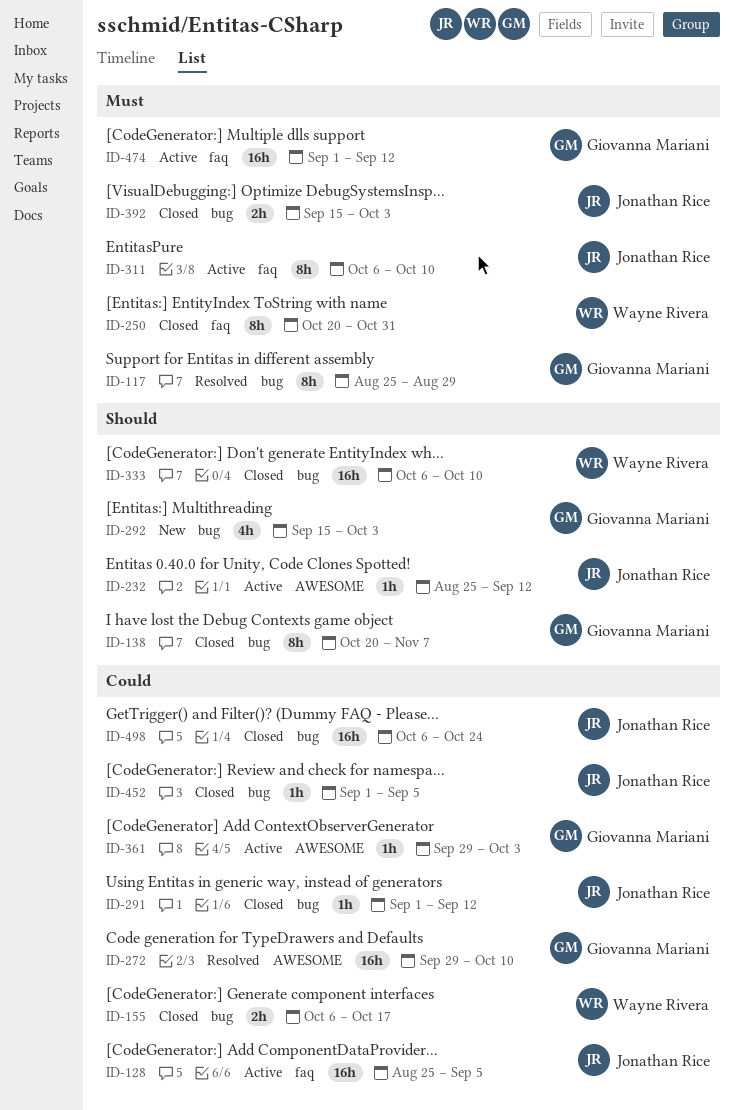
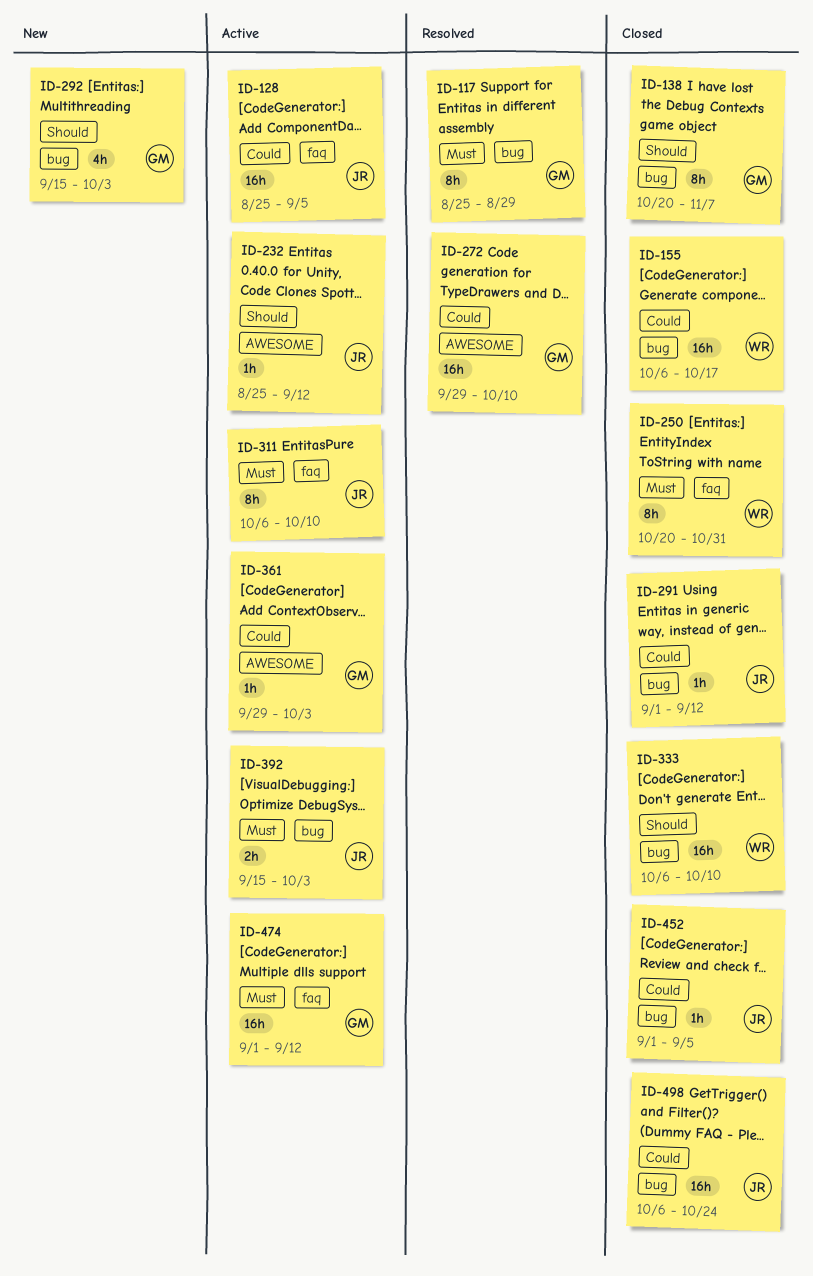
ID-155, estimate: 2h -> 16h
ID-392, status: Closed -> Active

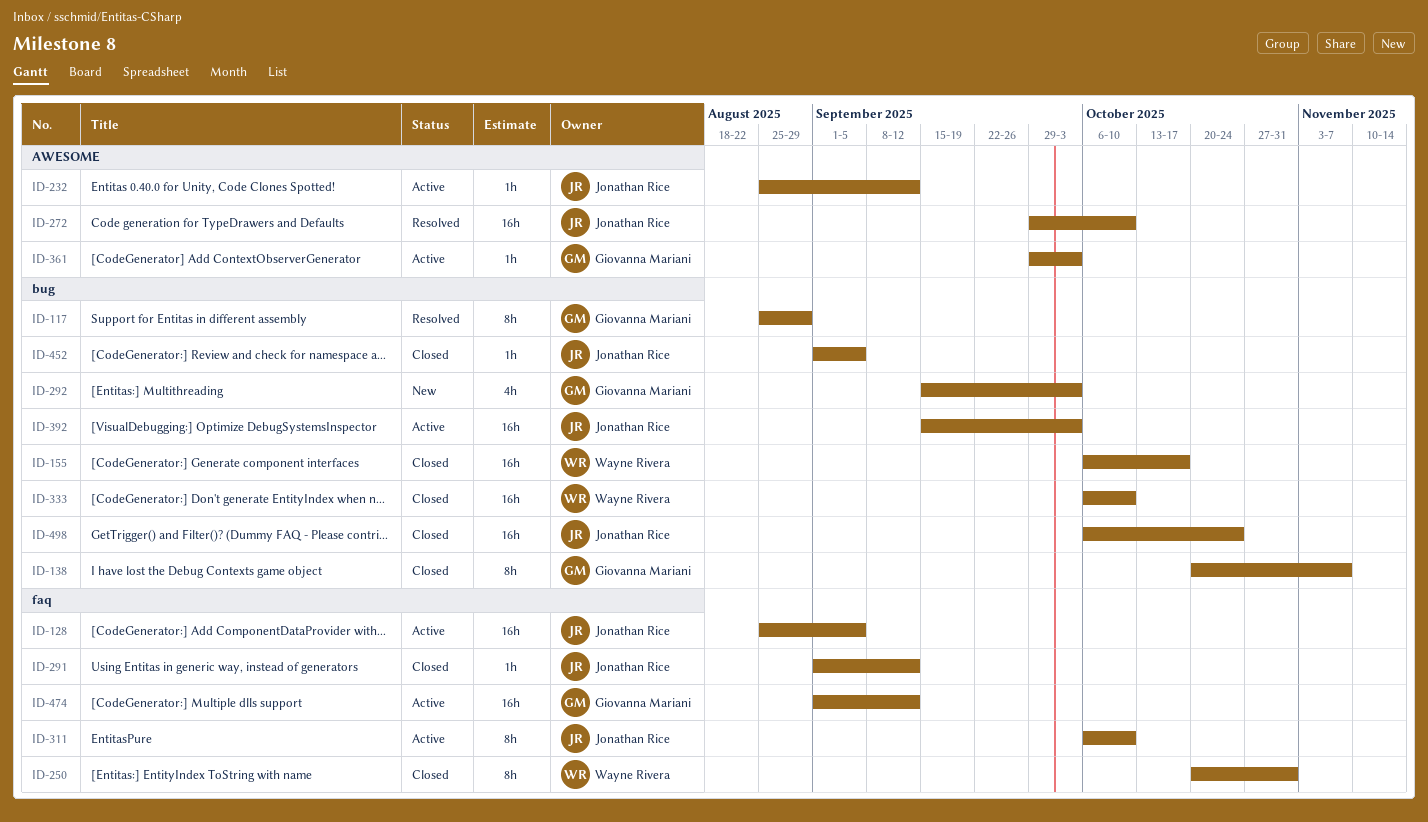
ID-272, owner: Giovanna Mariani -> Jonathan Rice
ID-291, label: bug -> faq
ID-392, estimate: 2h -> 16h

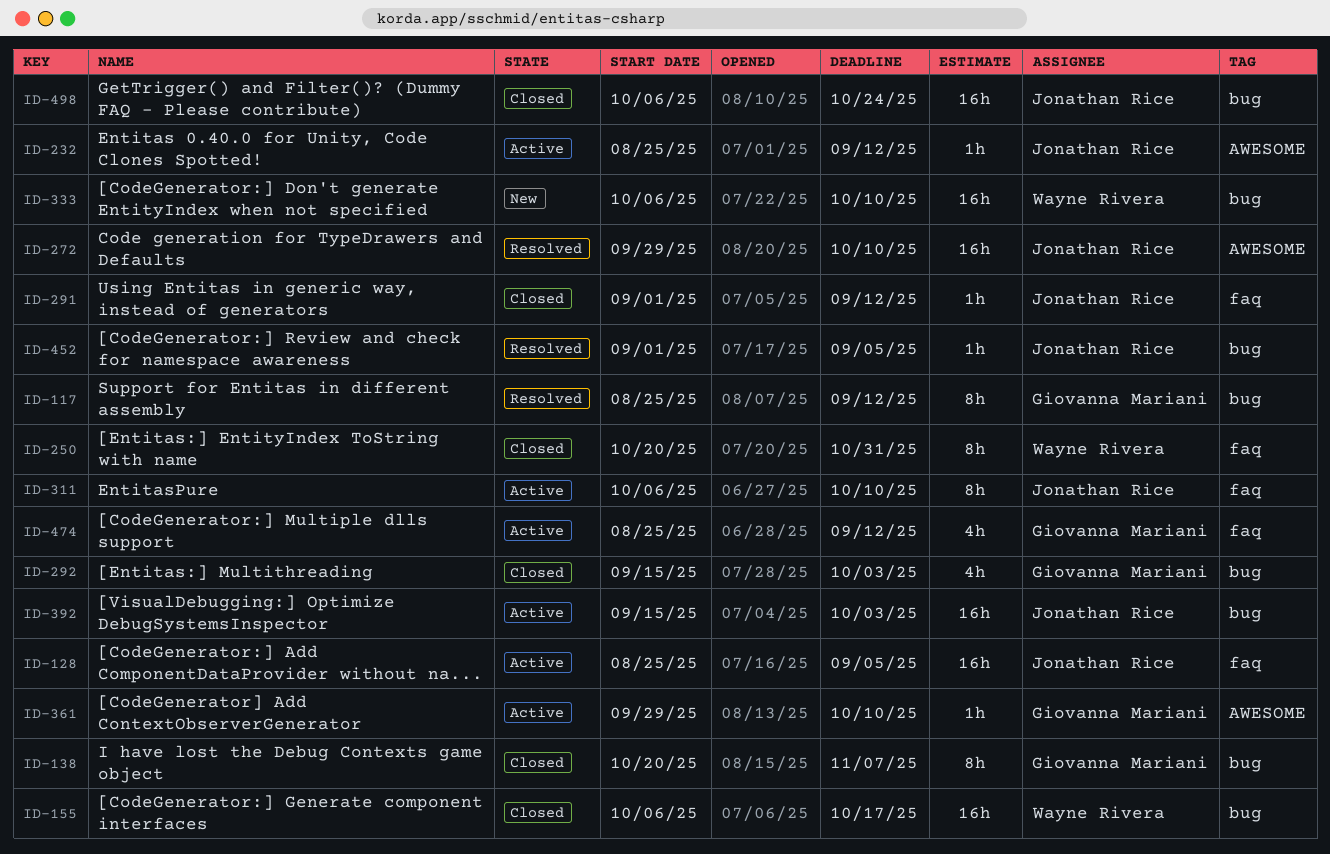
ID-117, due: Aug 29 -> Sep 12
ID-292, status: New -> Closed
ID-333, status: Closed -> New
ID-361, due: Oct 3 -> Oct 10
ID-452, status: Closed -> Resolved
ID-474, estimate: 16h -> 4h
ID-474, start: Sep 1 -> Aug 25

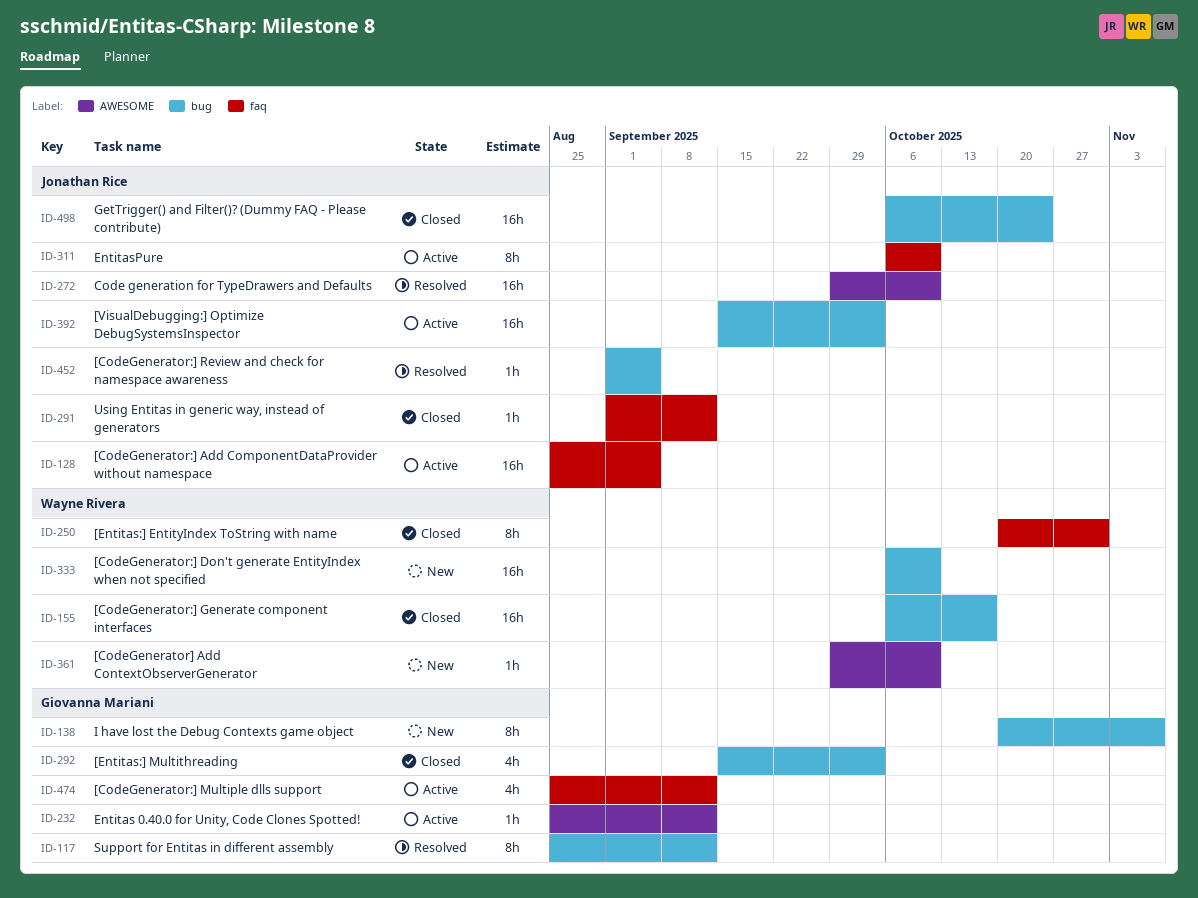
ID-138, status: Closed -> New
ID-232, owner: Jonathan Rice -> Giovanna Mariani
ID-361, status: Active -> New
ID-361, owner: Giovanna Mariani -> Wayne Rivera

